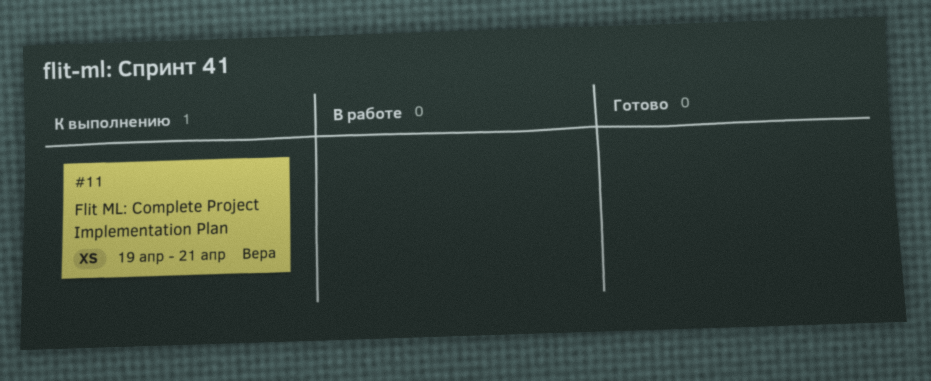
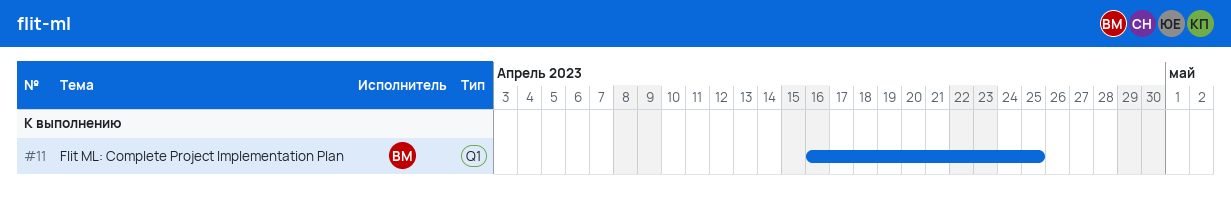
#11, start: Apr 19 -> Apr 16
#11, due: Apr 21 -> Apr 25

